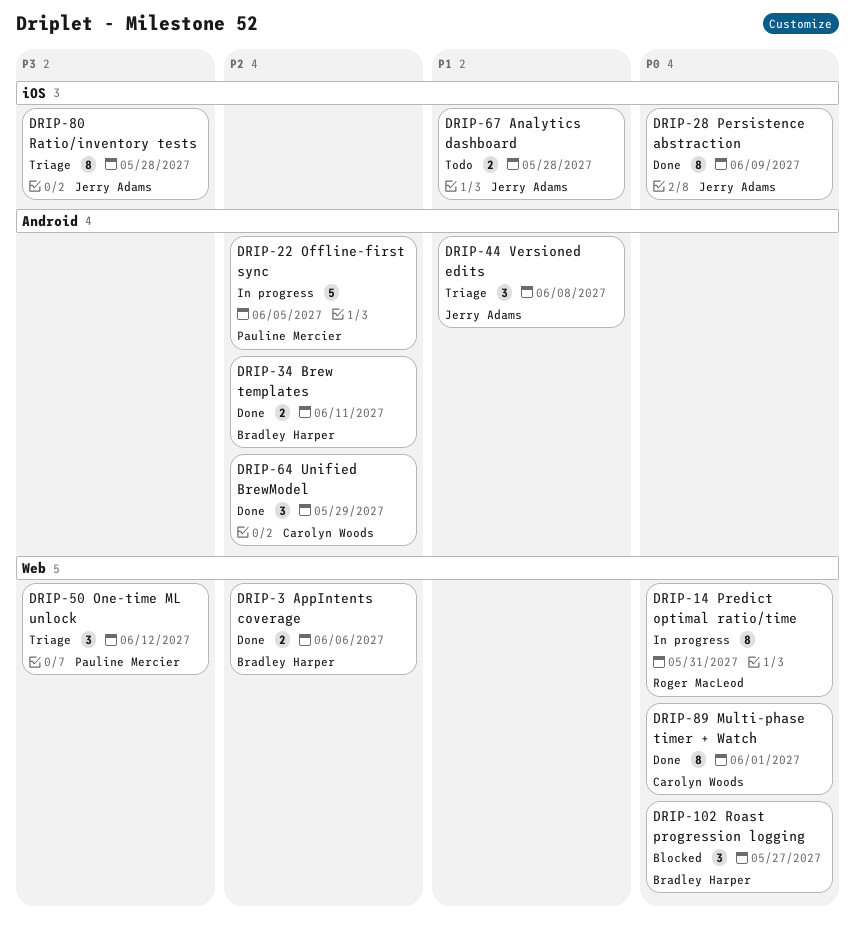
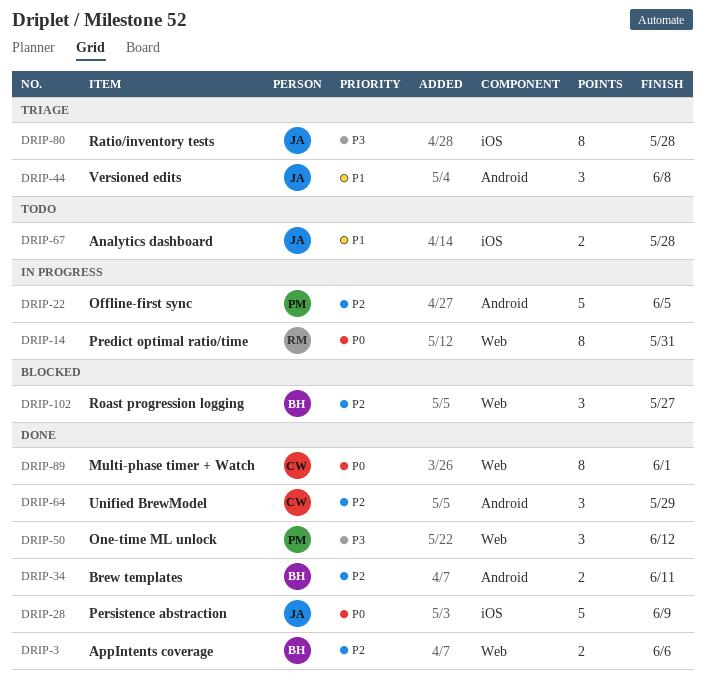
DRIP-28, estimate: 8 -> 5
DRIP-50, status: Triage -> Done
DRIP-102, priority: P0 -> P2

